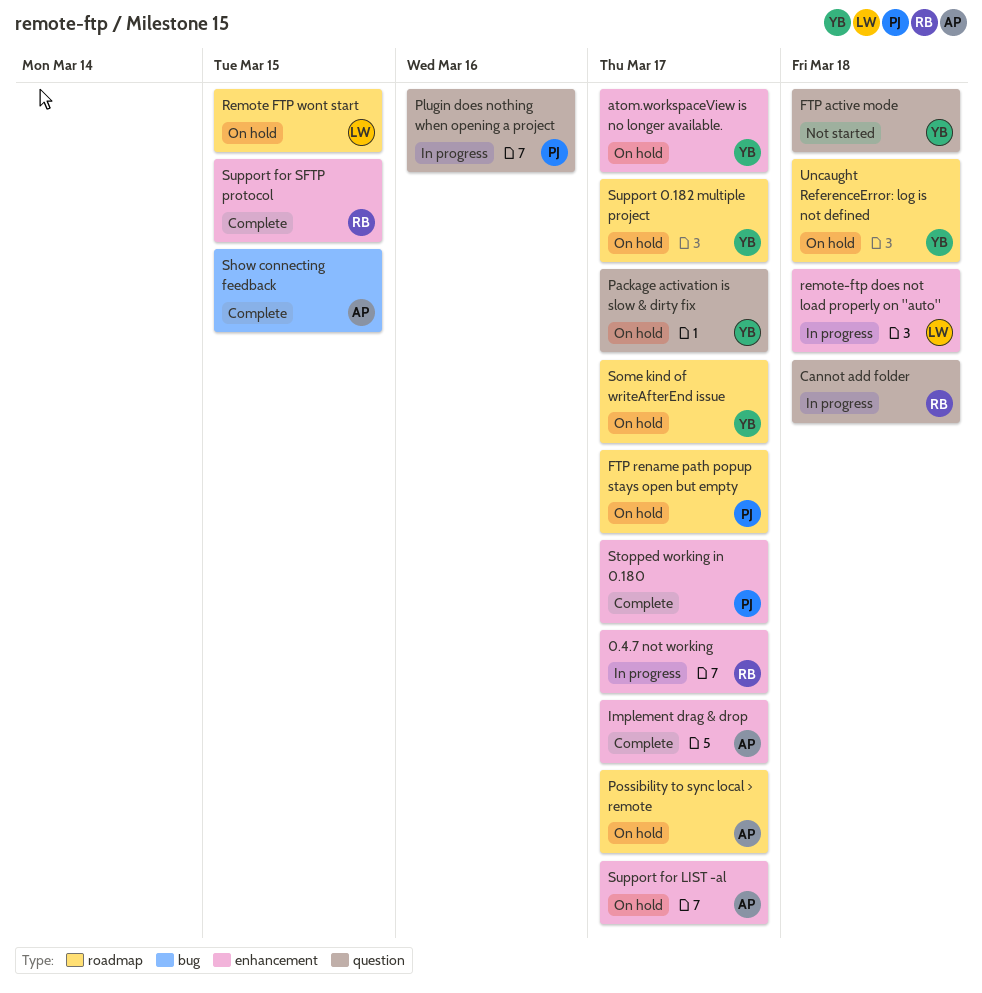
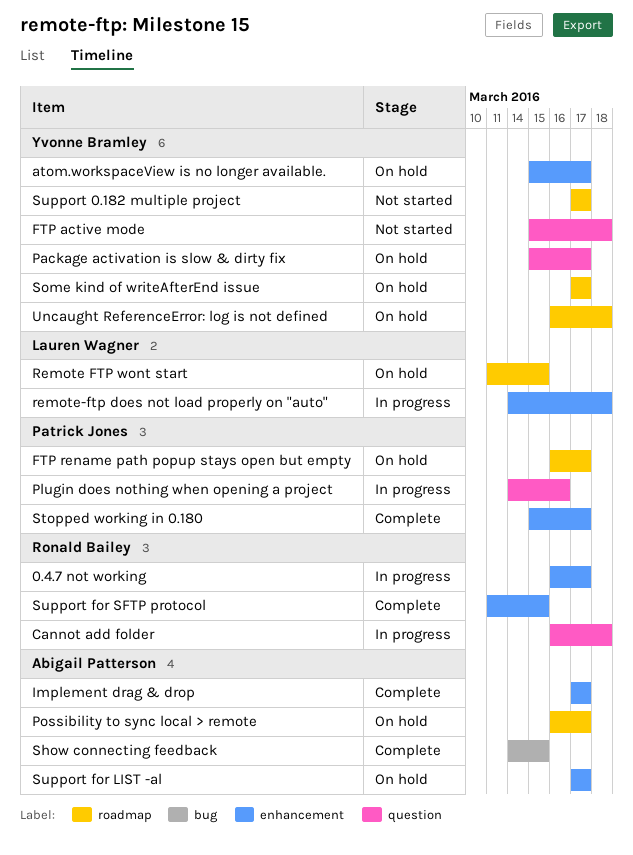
Support 0.182 multiple project, status: On hold -> Not started

